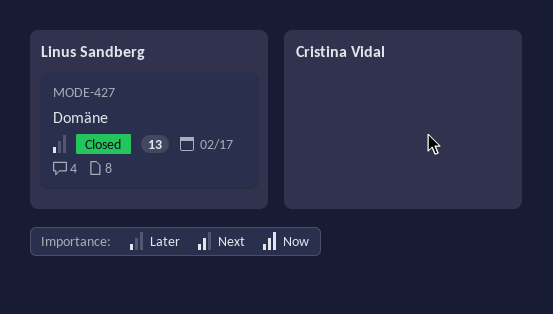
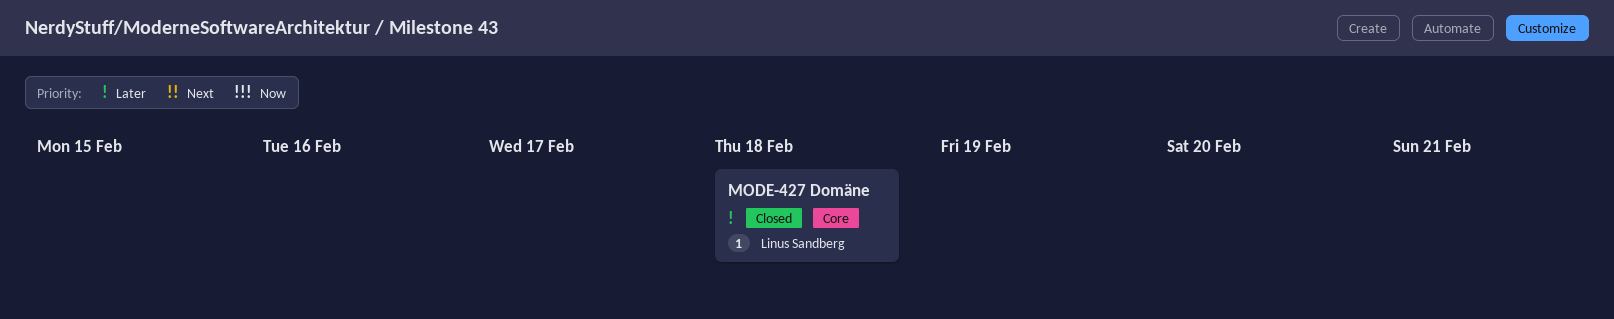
MODE-427, estimate: 13 -> 1
MODE-427, due: Feb 17 -> Feb 18

